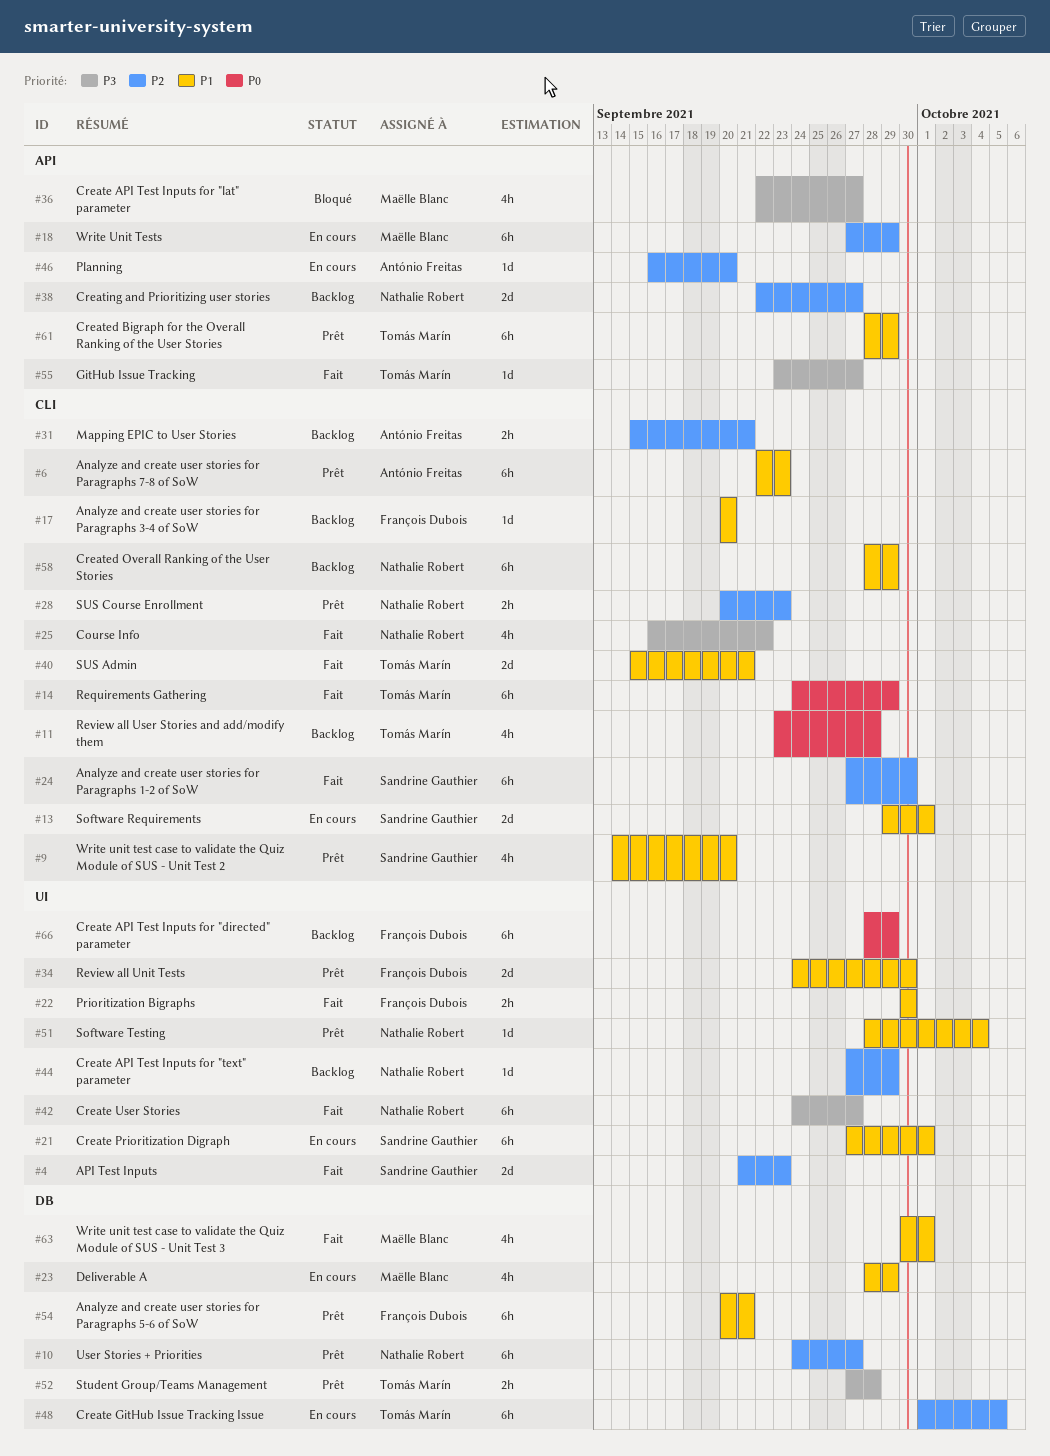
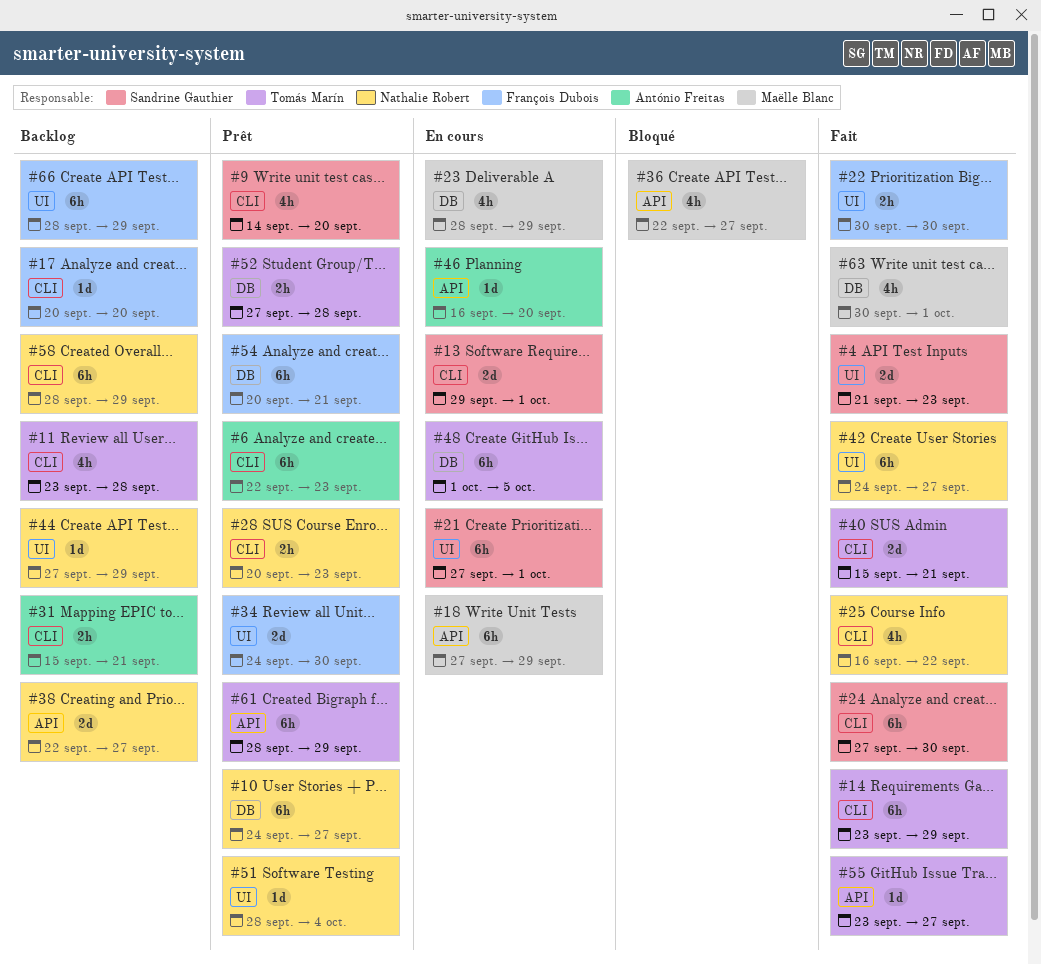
#14, start: Sep 24 -> Sep 23

